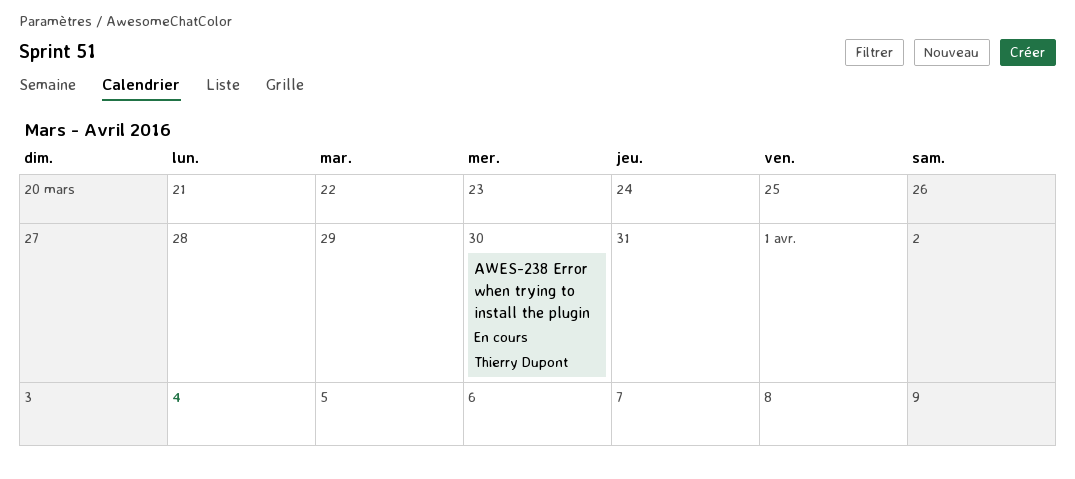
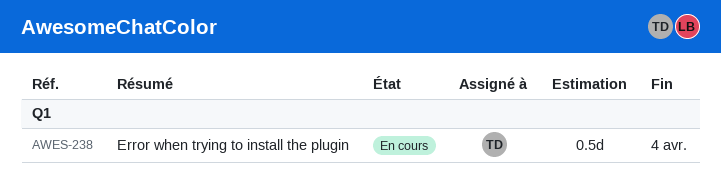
AWES-238, due: Mar 30 -> Apr 4

